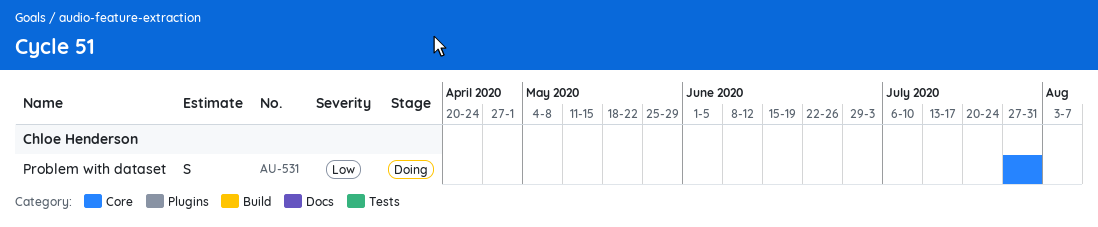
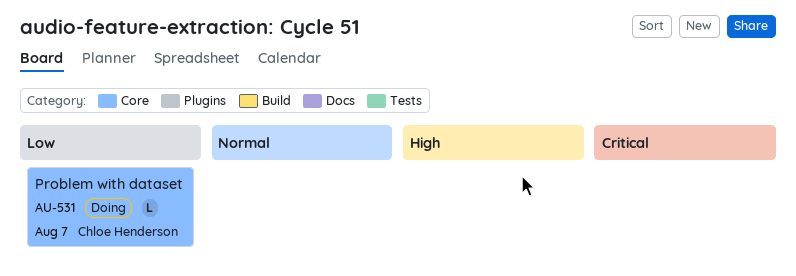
AU-531, estimate: S -> L
AU-531, due: Jul 31 -> Aug 7

